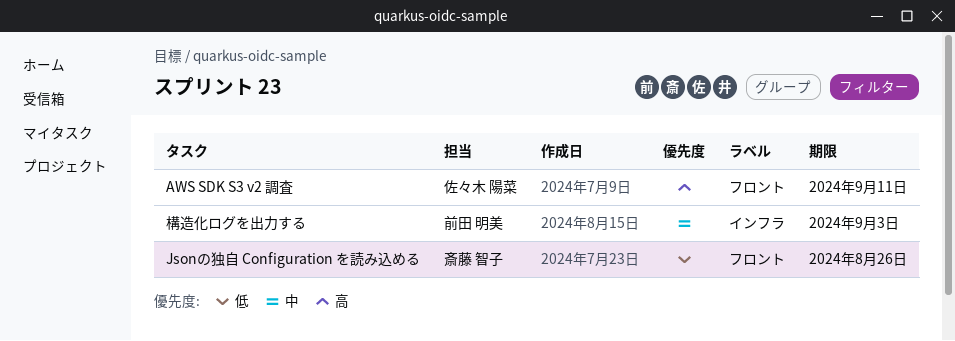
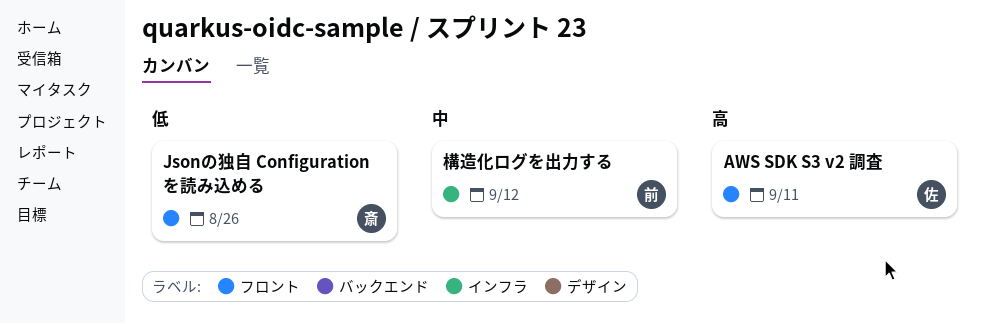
構造化ログを出力する, due: Sep 3 -> Sep 12

